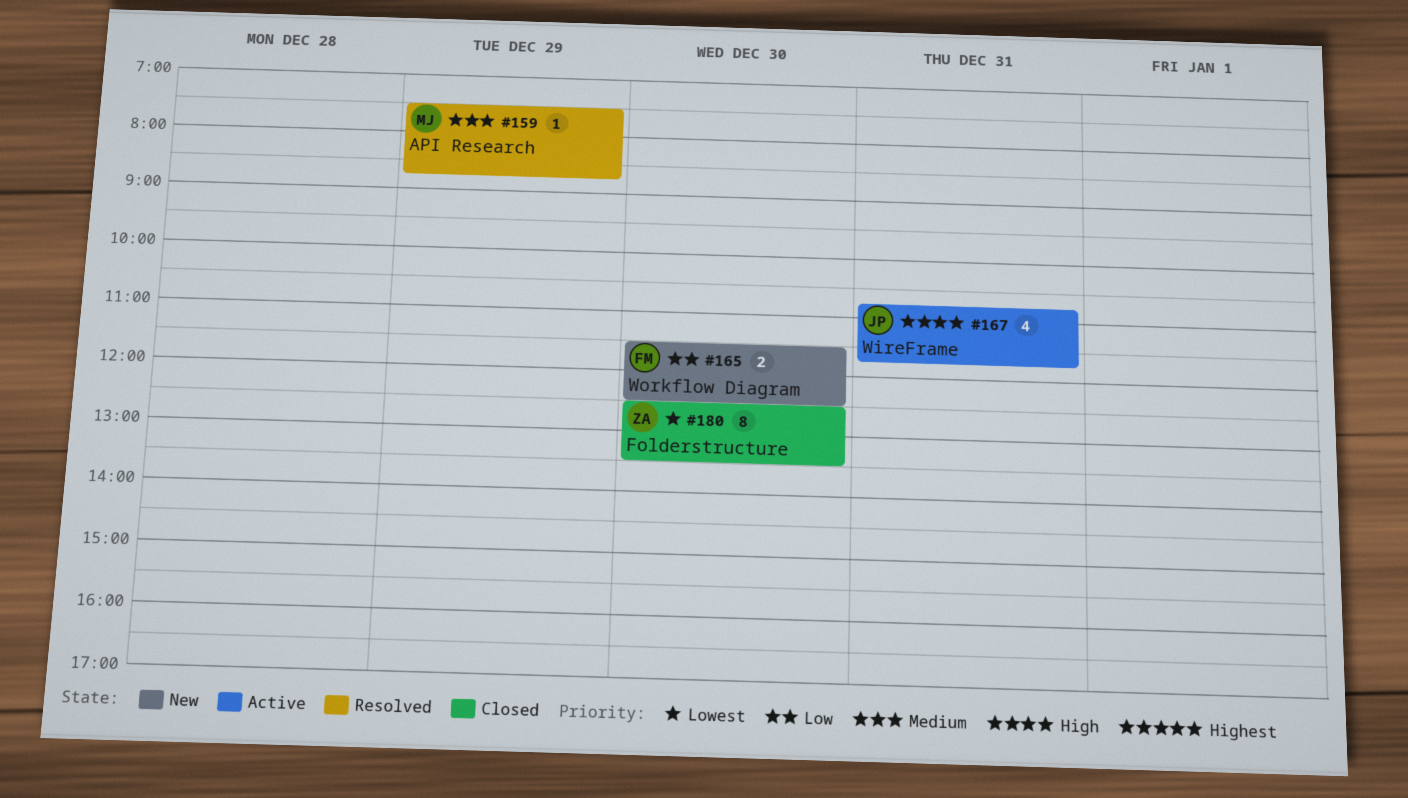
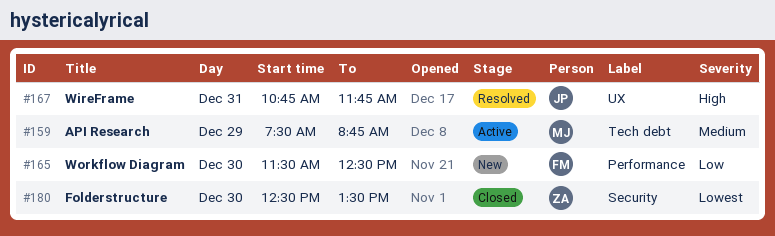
#159, status: Resolved -> Active
#167, status: Active -> Resolved

